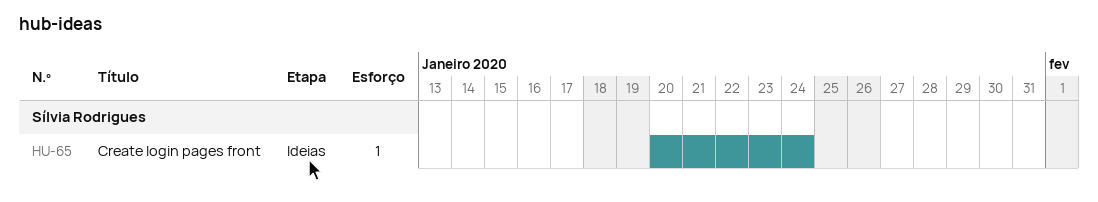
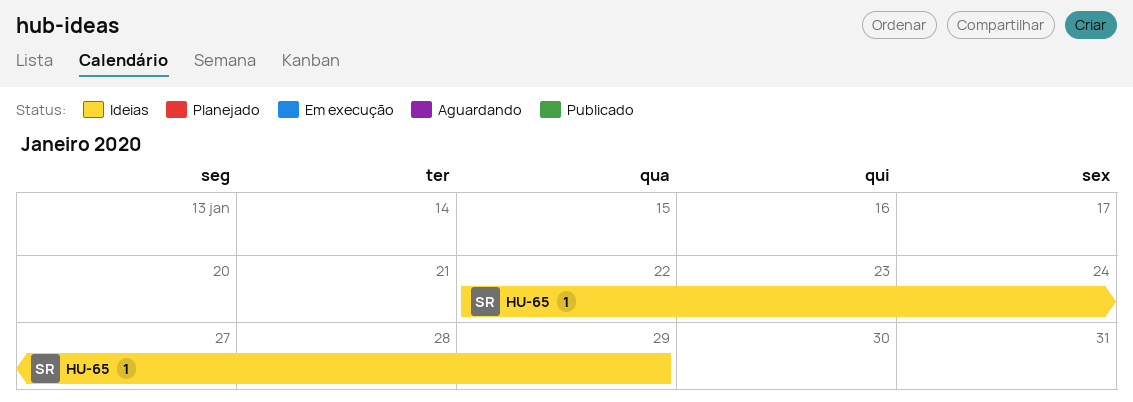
HU-65, start: Jan 20 -> Jan 22
HU-65, due: Jan 24 -> Jan 29

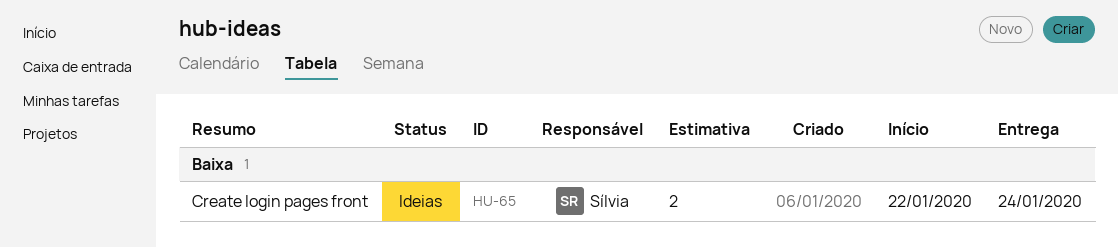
HU-65, estimate: 1 -> 2
HU-65, due: Jan 29 -> Jan 24

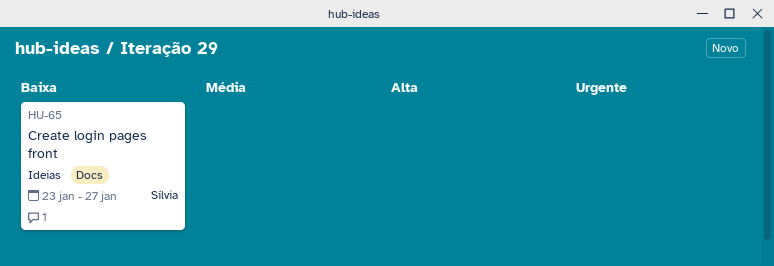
HU-65, start: Jan 22 -> Jan 23
HU-65, due: Jan 24 -> Jan 27

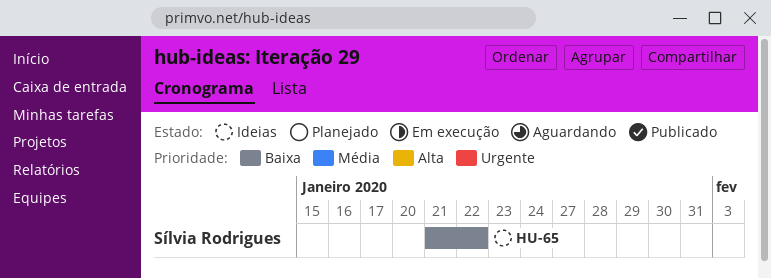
HU-65, start: Jan 23 -> Jan 21
HU-65, due: Jan 27 -> Jan 22

